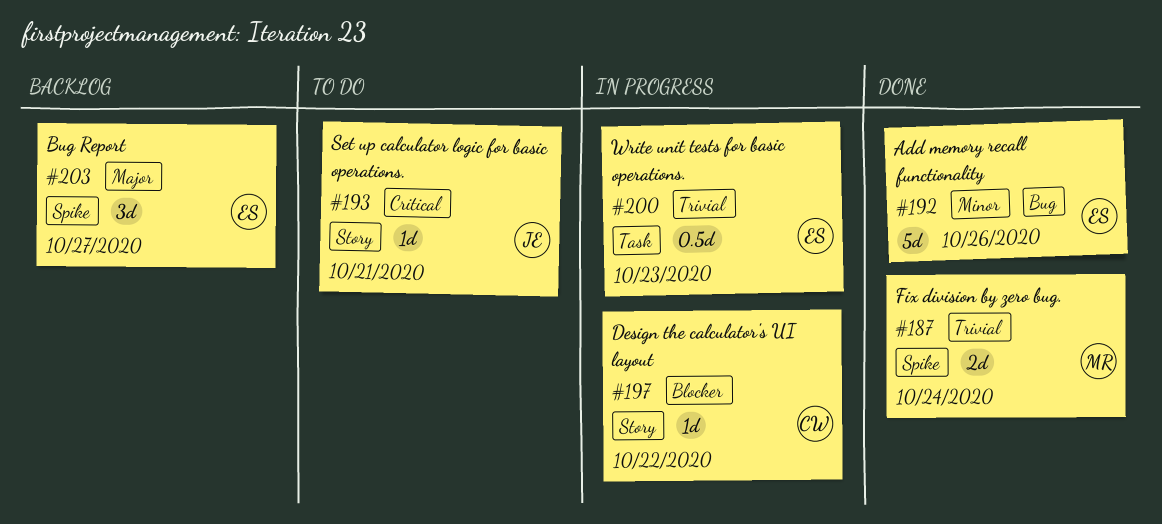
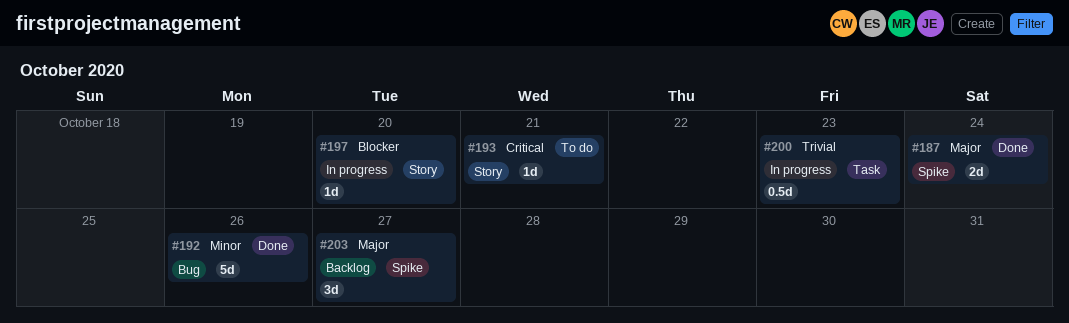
#187, priority: Trivial -> Major
#197, due: Oct 22 -> Oct 20

